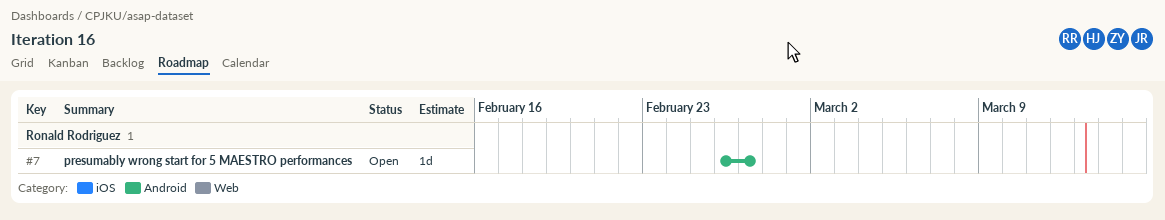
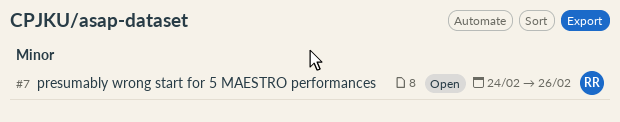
#7, start: Feb 26 -> Feb 24
#7, due: Feb 27 -> Feb 26

